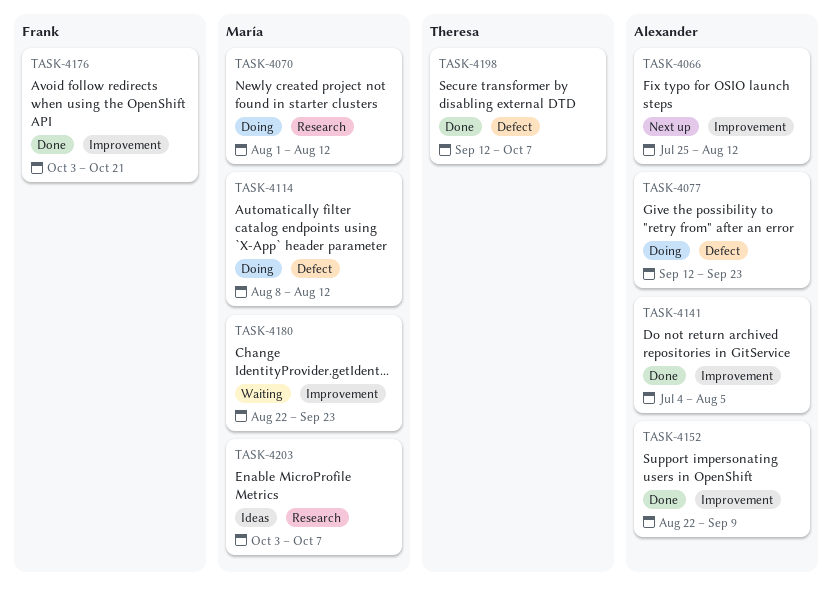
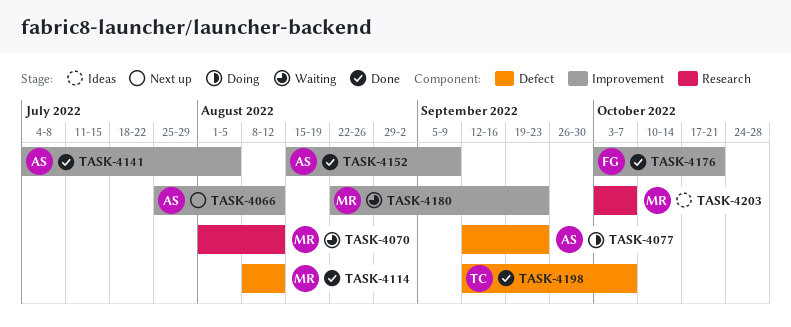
TASK-4070, status: Doing -> Waiting
TASK-4114, status: Doing -> Done
TASK-4152, start: Aug 22 -> Aug 15

